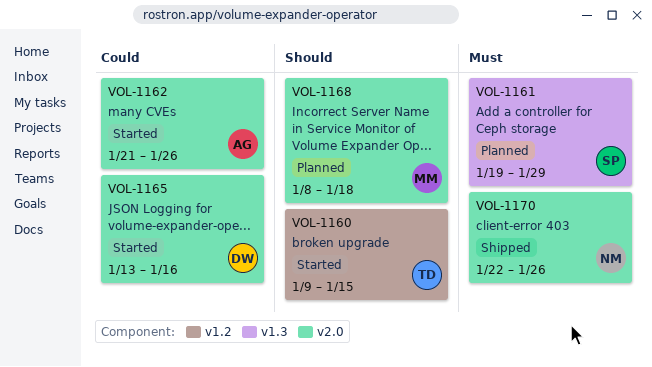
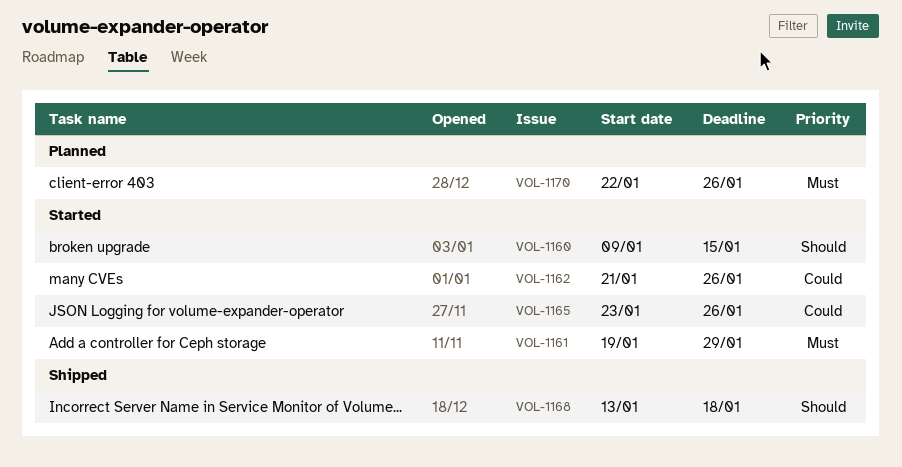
VOL-1161, status: Planned -> Started
VOL-1165, start: Jan 13 -> Jan 23
VOL-1165, due: Jan 16 -> Jan 26
VOL-1168, status: Planned -> Shipped
VOL-1168, start: Jan 8 -> Jan 13
VOL-1170, status: Shipped -> Planned

